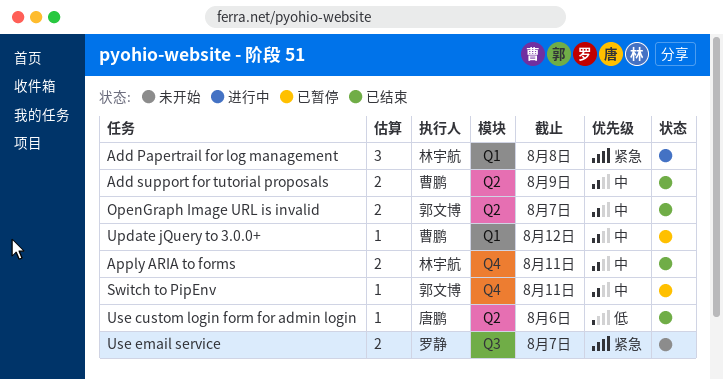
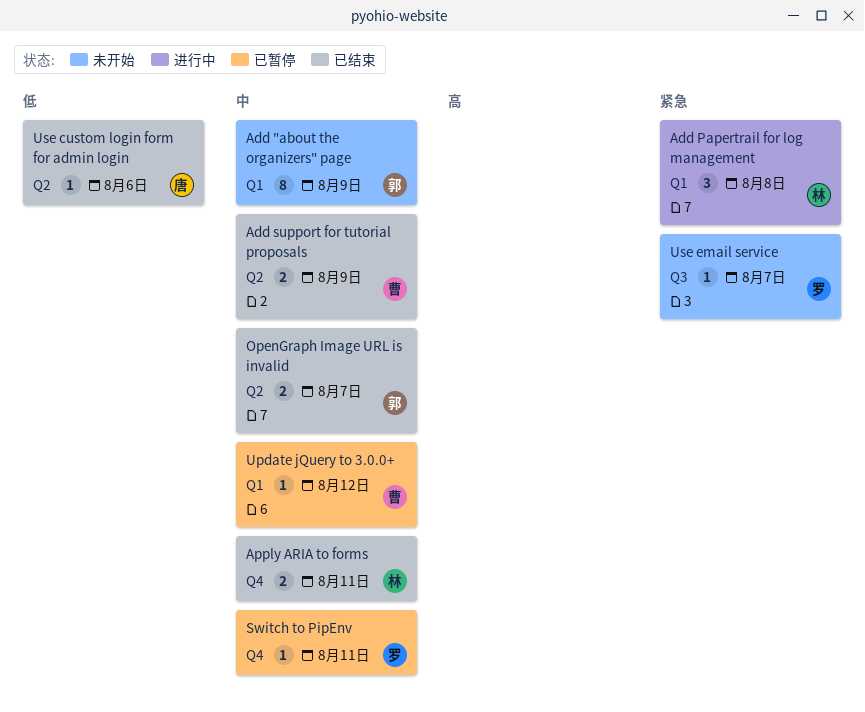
Add "about the organizers" page: none -> present
Switch to PipEnv, owner: 郭文博 -> 罗静
Use email service, estimate: 2 -> 1

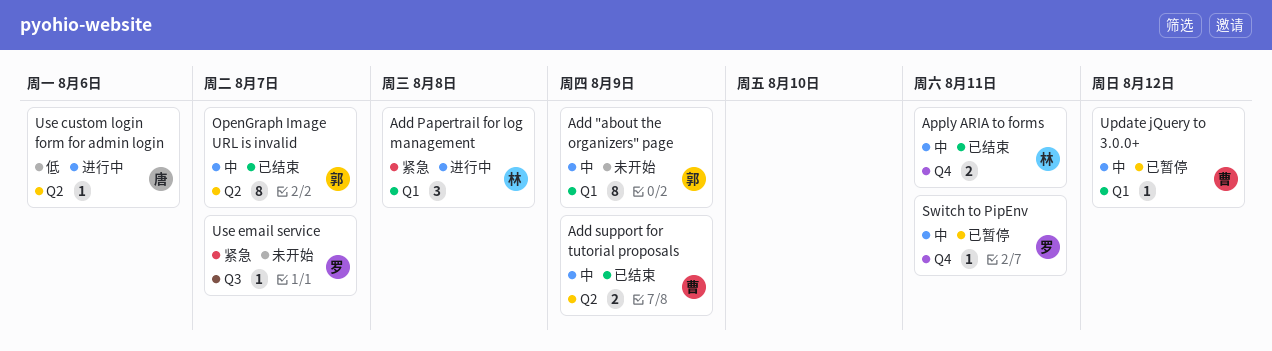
OpenGraph Image URL is invalid, estimate: 2 -> 8
Use custom login form for admin login, status: 已结束 -> 进行中

